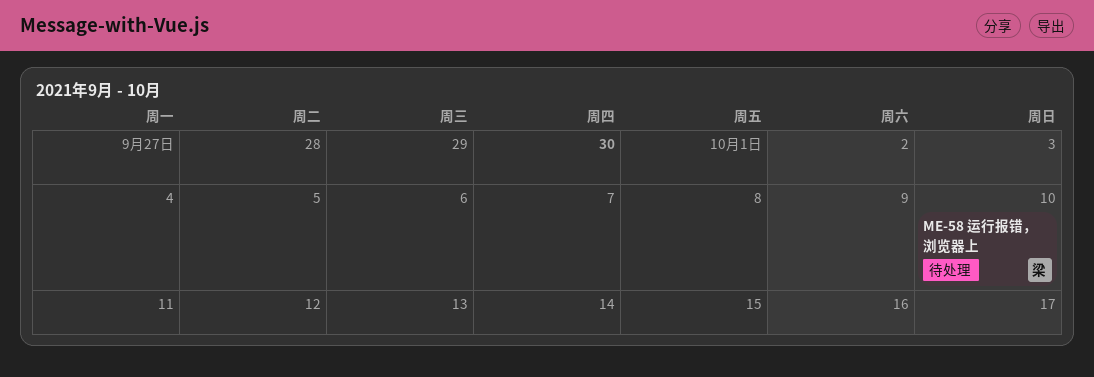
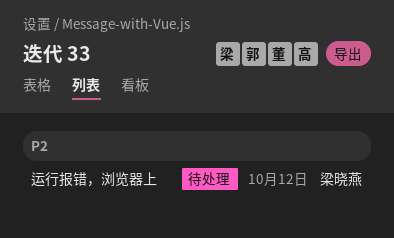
运行报错，浏览器上, due: Oct 10 -> Oct 12

